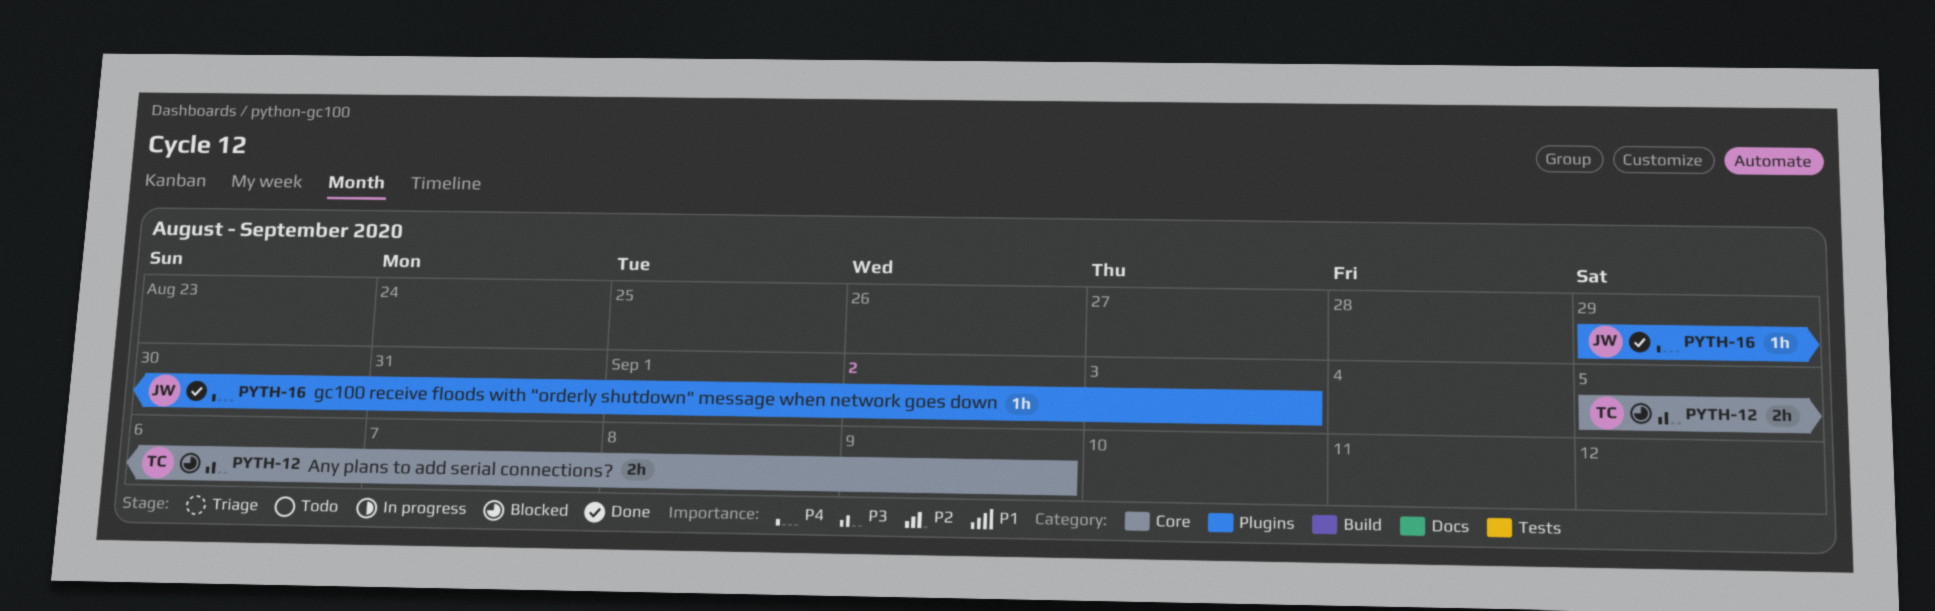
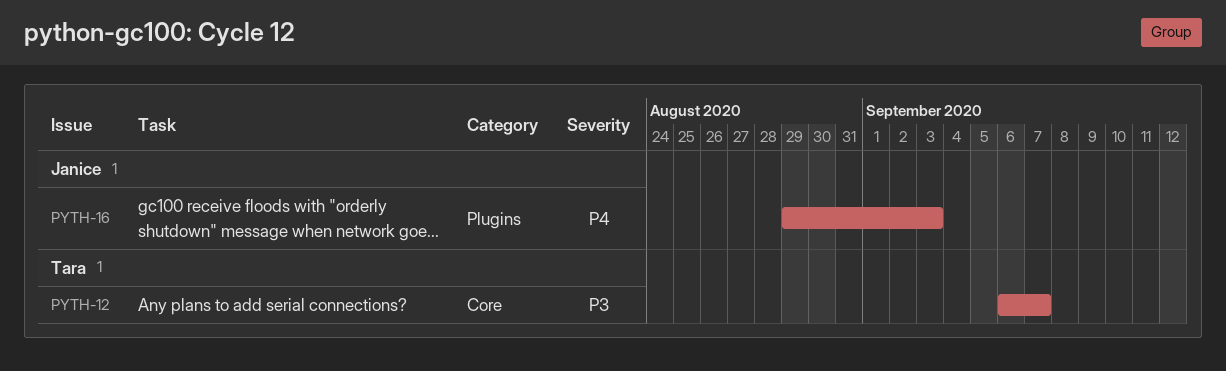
PYTH-12, start: Sep 5 -> Sep 6
PYTH-12, due: Sep 9 -> Sep 7

